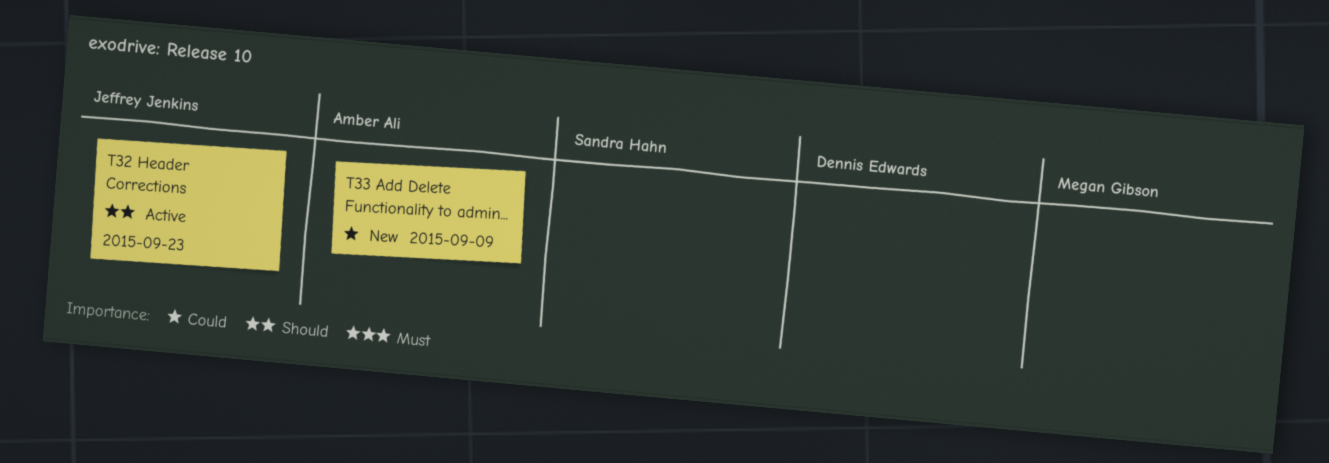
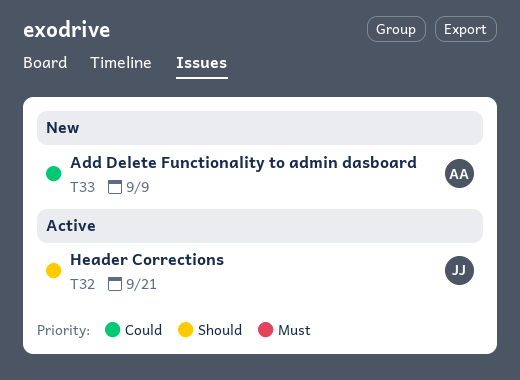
T32, due: Sep 23 -> Sep 21

